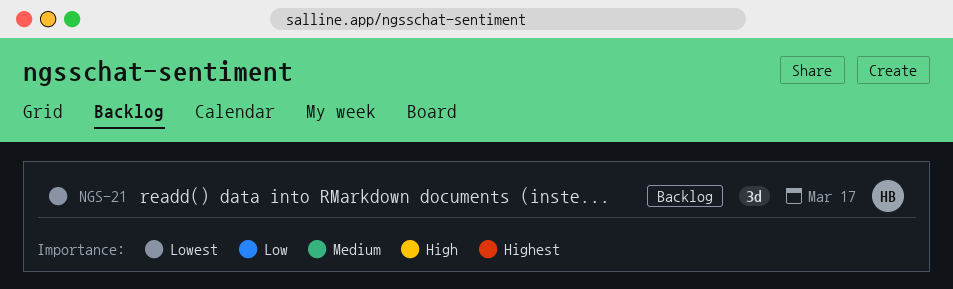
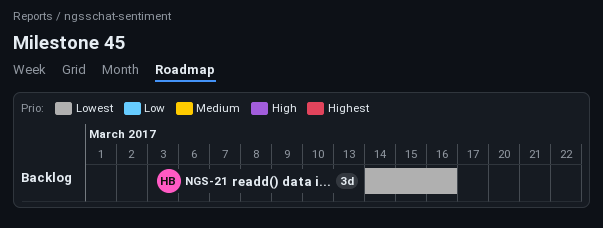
NGS-21, due: Mar 17 -> Mar 16

